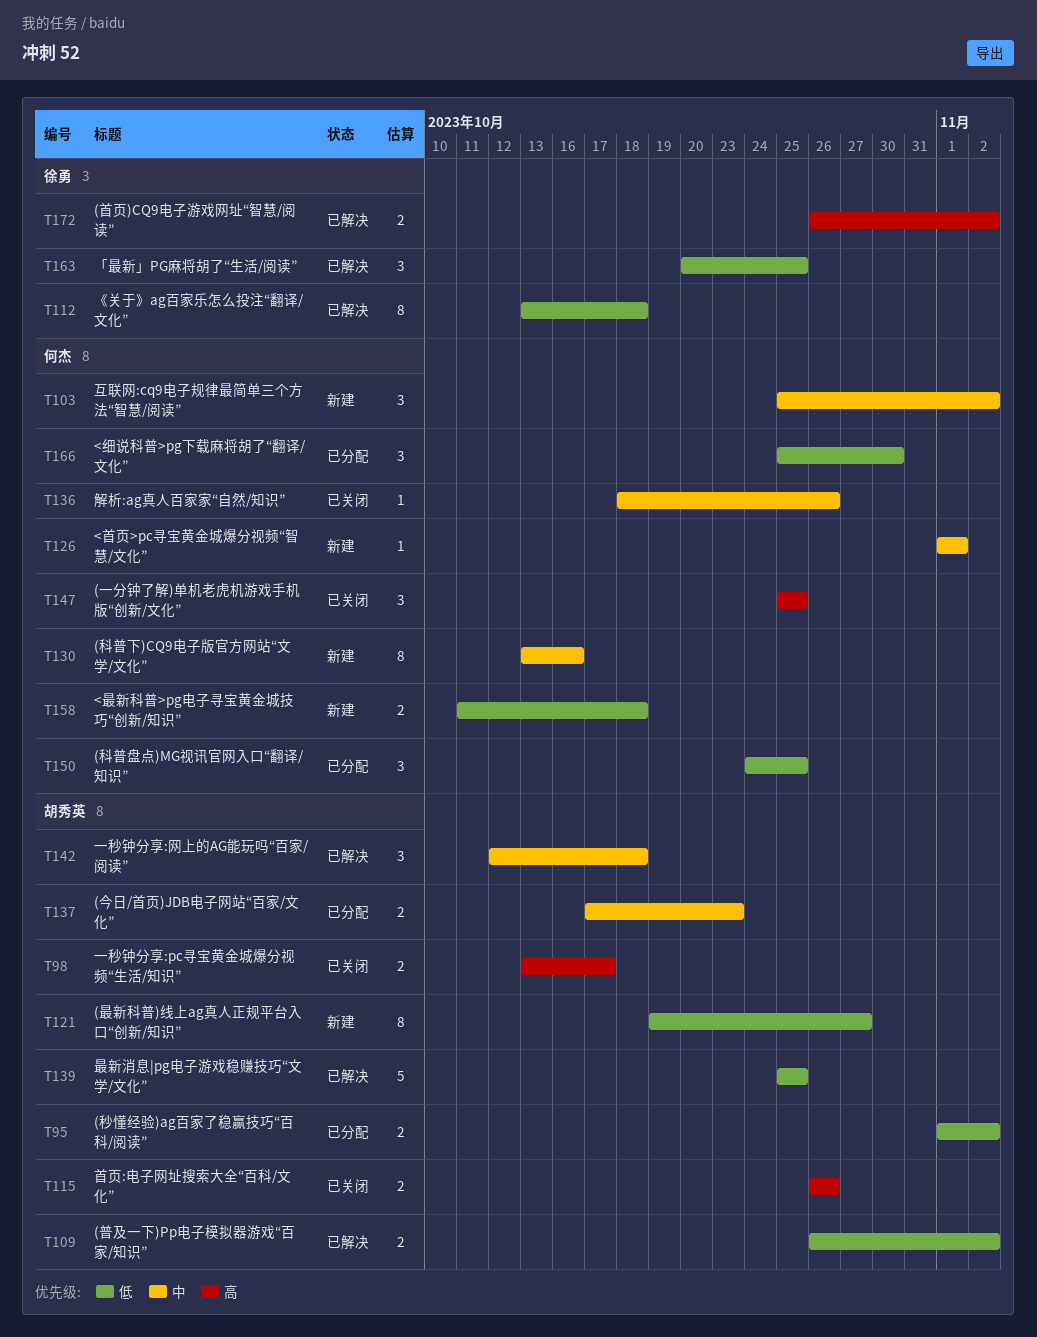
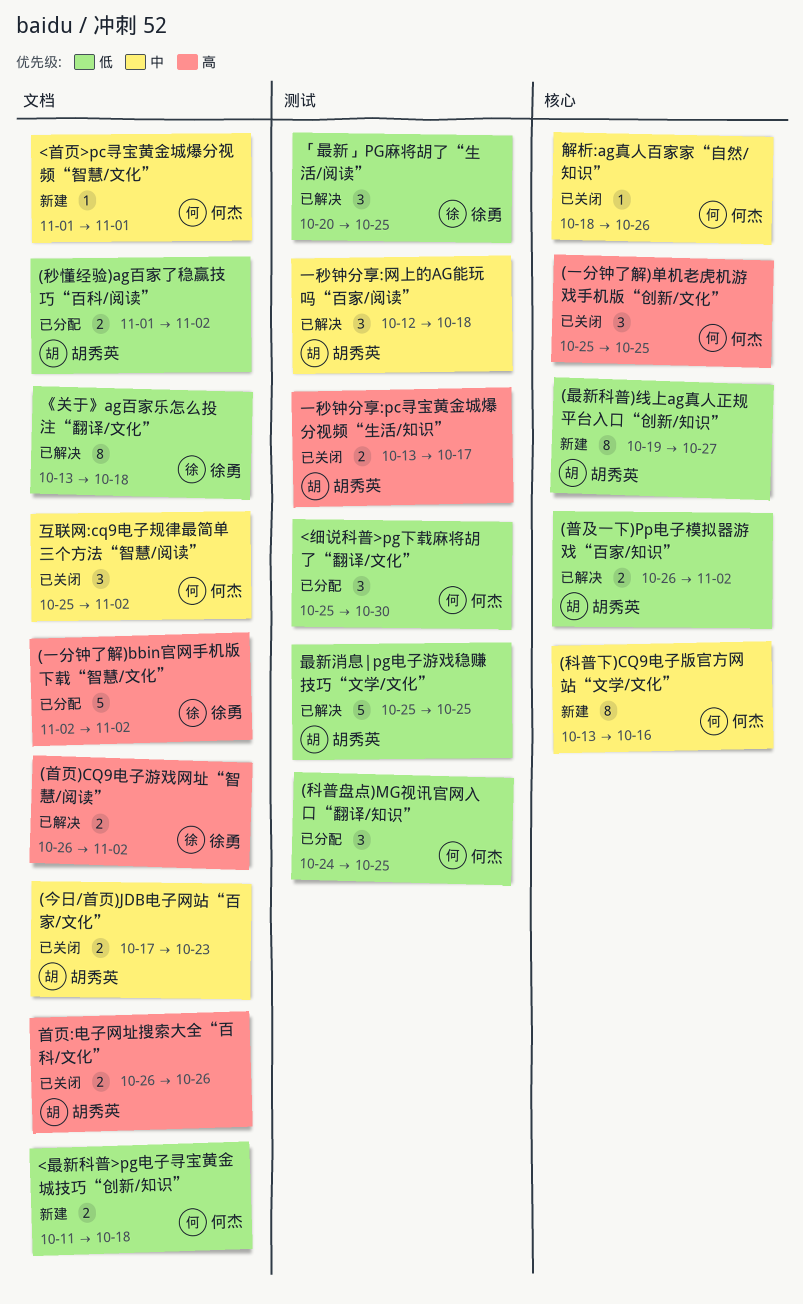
(一分钟了解)bbin官网手机版下载“智慧/文化”: none -> present
(今日/首页)JDB电子网站“百家/文化”, status: 已分配 -> 已关闭
互联网:cq9电子规律最简单三个方法“智慧/阅读”, status: 新建 -> 已关闭

